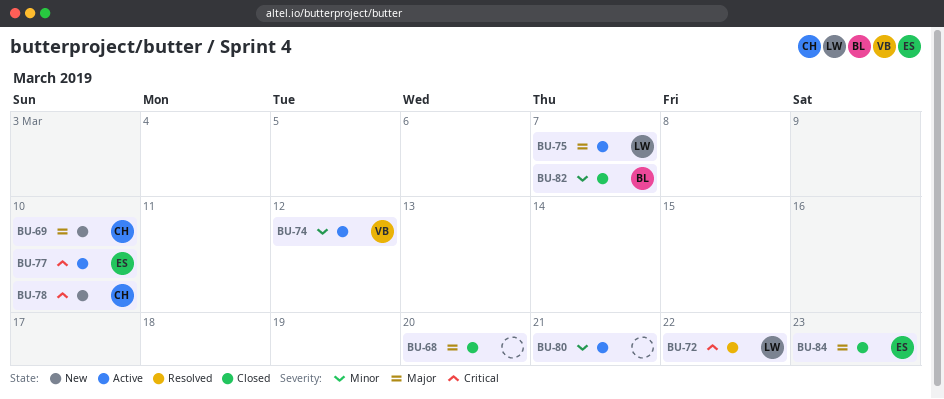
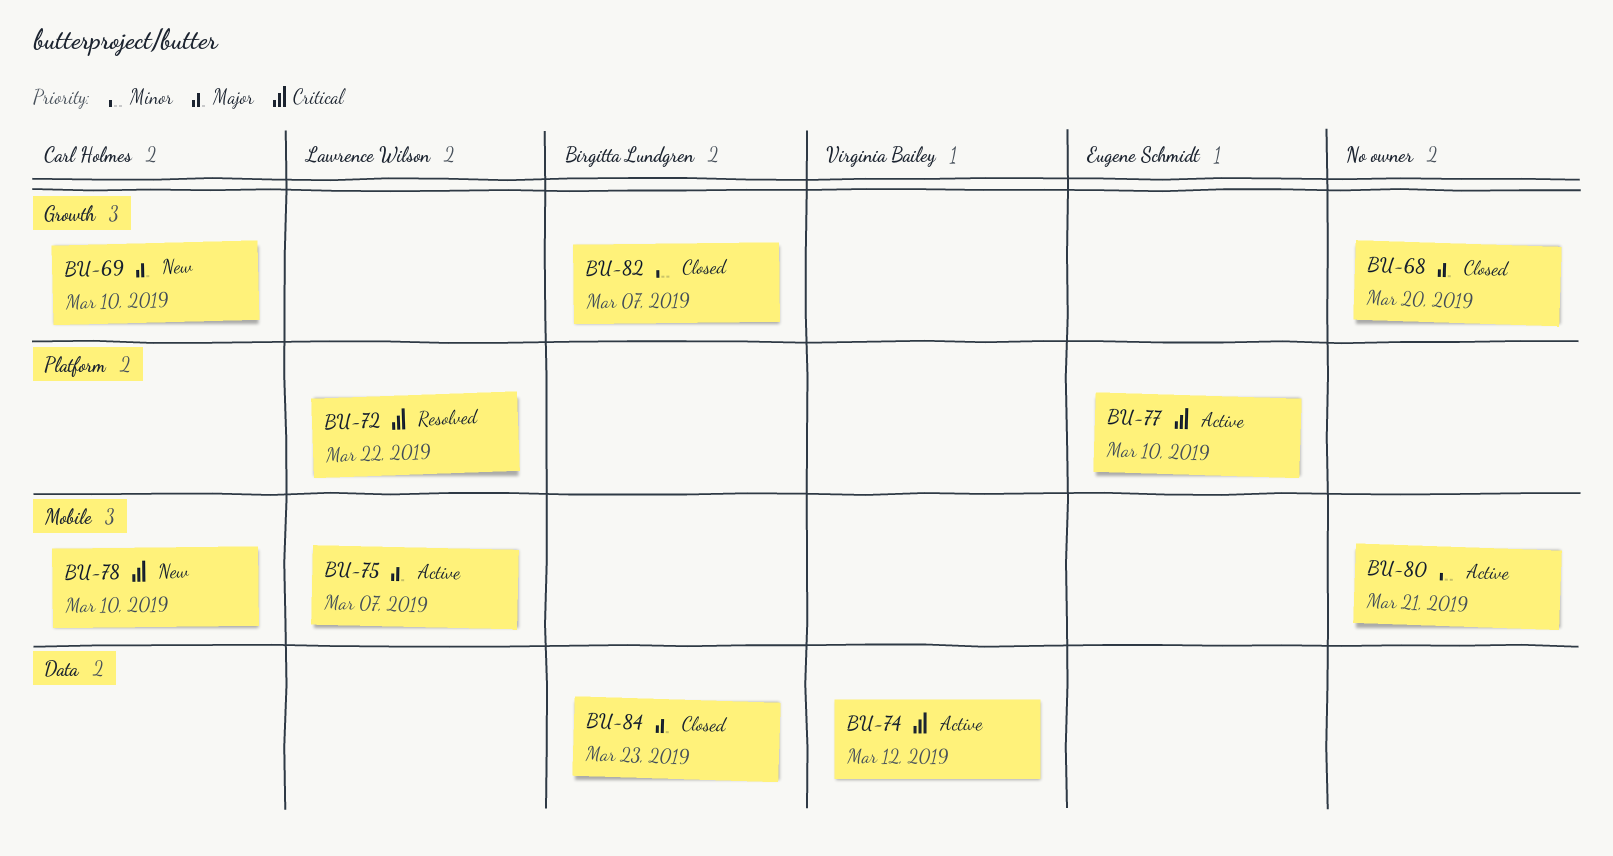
BU-74, priority: Minor -> Critical
BU-84, owner: Eugene Schmidt -> Birgitta Lundgren

